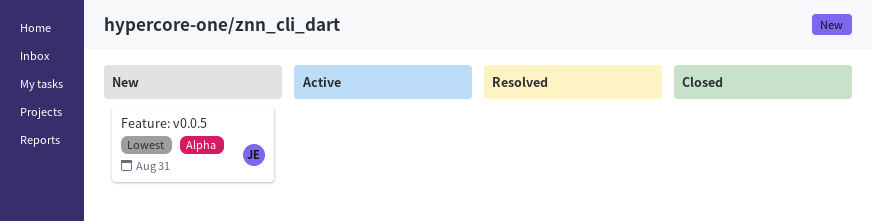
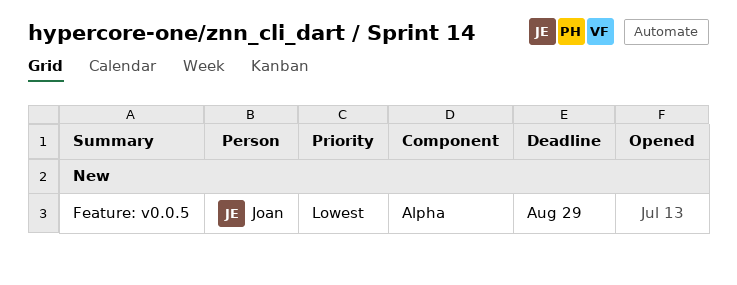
Feature: v0.0.5, due: Aug 31 -> Aug 29

